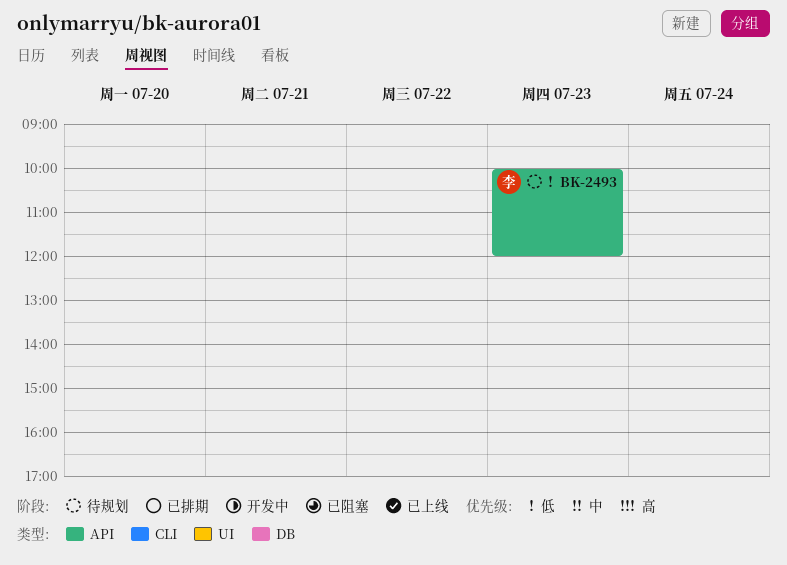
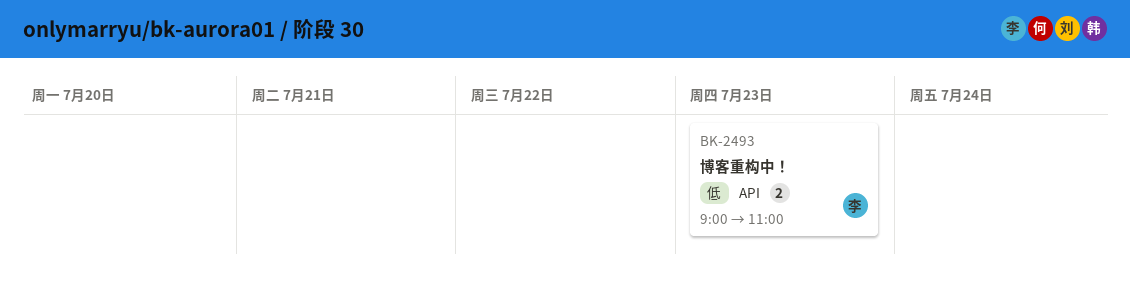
BK-2493, begins: 10:00 -> 09:00
BK-2493, ends: 12:00 -> 11:00

